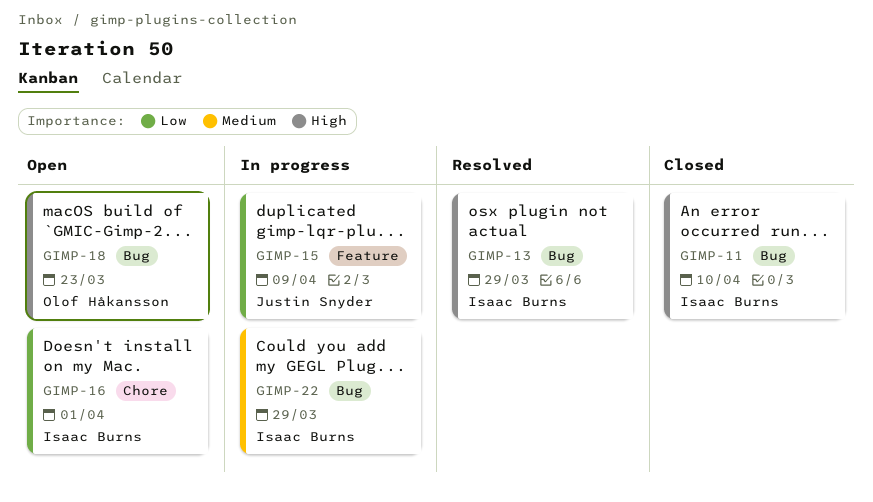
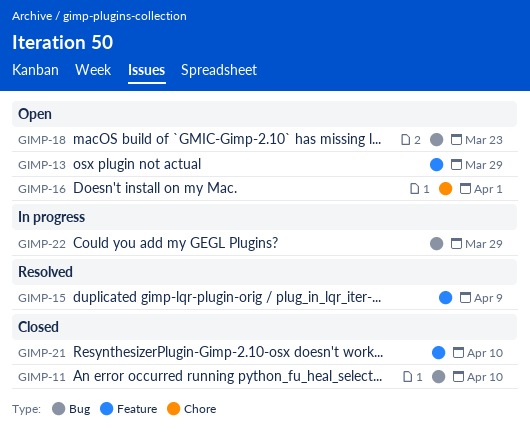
GIMP-13, status: Resolved -> Open
GIMP-13, label: Bug -> Feature
GIMP-15, status: In progress -> Resolved
GIMP-21: none -> present

